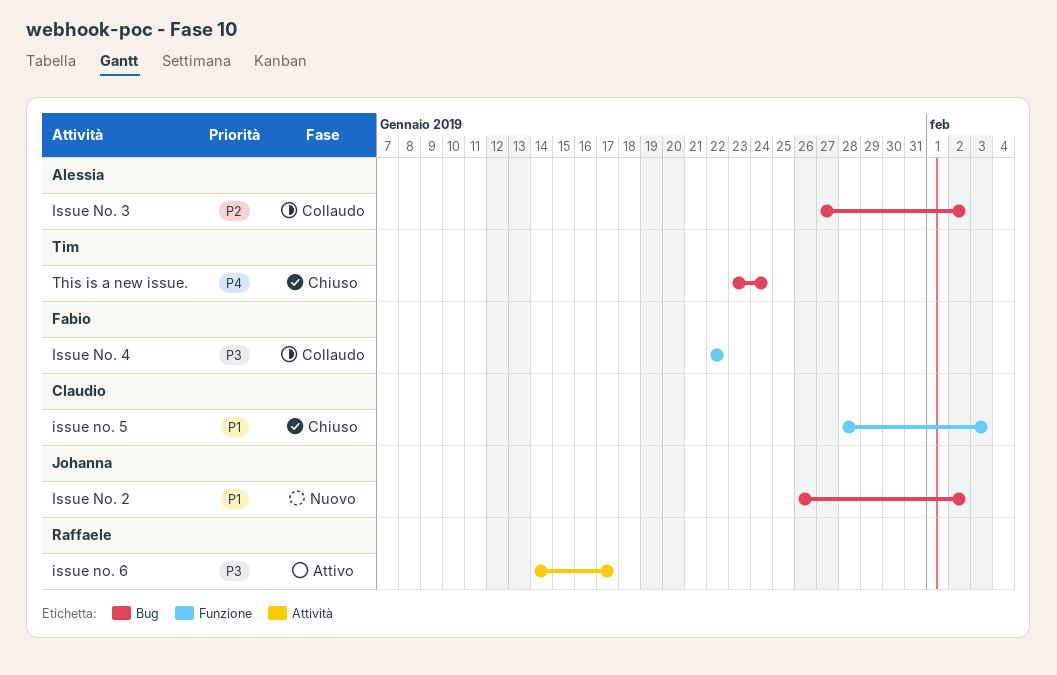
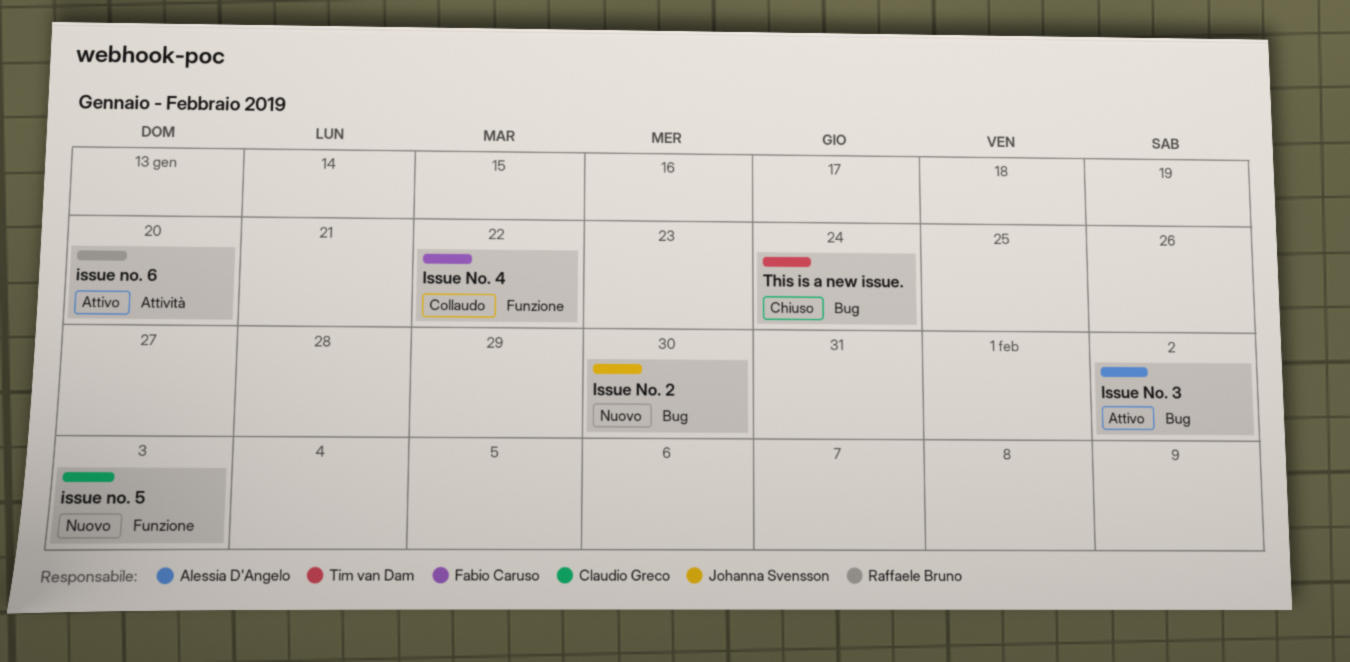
Issue No. 2, due: Feb 2 -> Jan 30
Issue No. 3, status: Collaudo -> Attivo
issue no. 5, status: Chiuso -> Nuovo
issue no. 6, due: Jan 17 -> Jan 20

